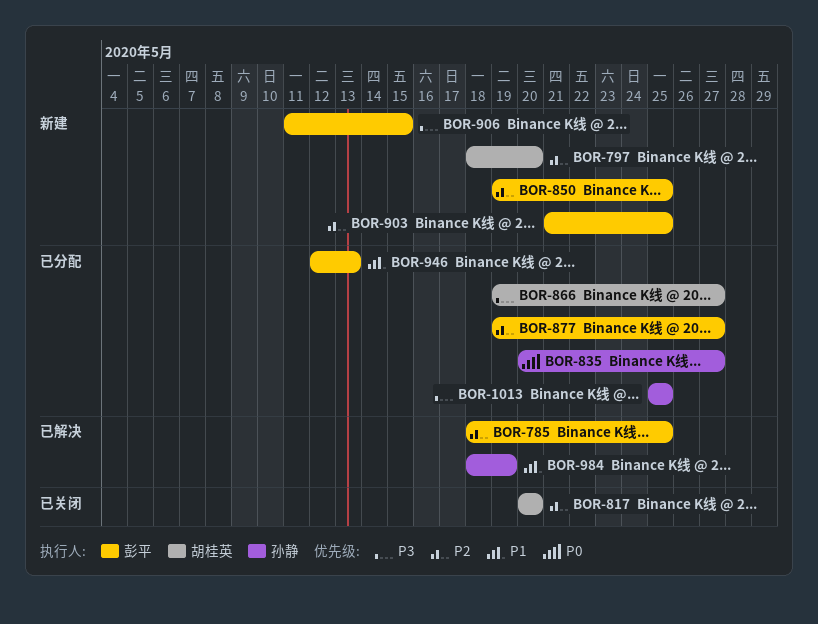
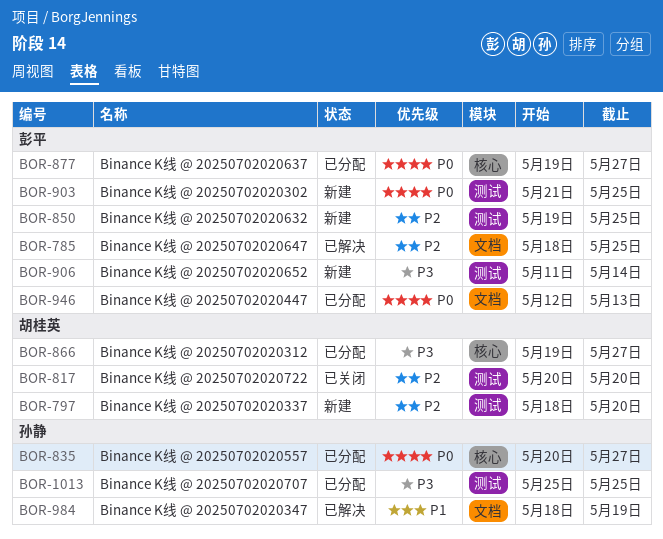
BOR-877, priority: P2 -> P0
BOR-903, priority: P2 -> P0
BOR-906, due: May 15 -> May 14
BOR-946, priority: P1 -> P0

